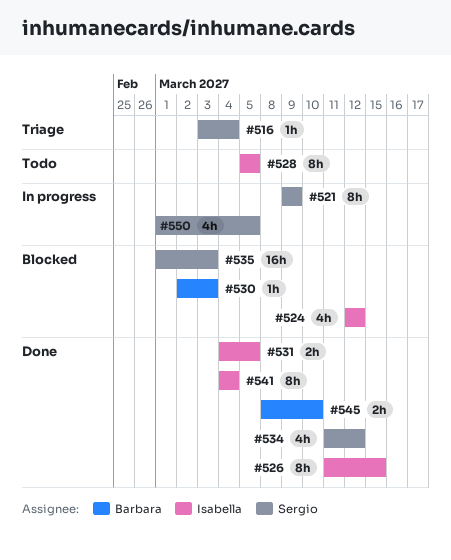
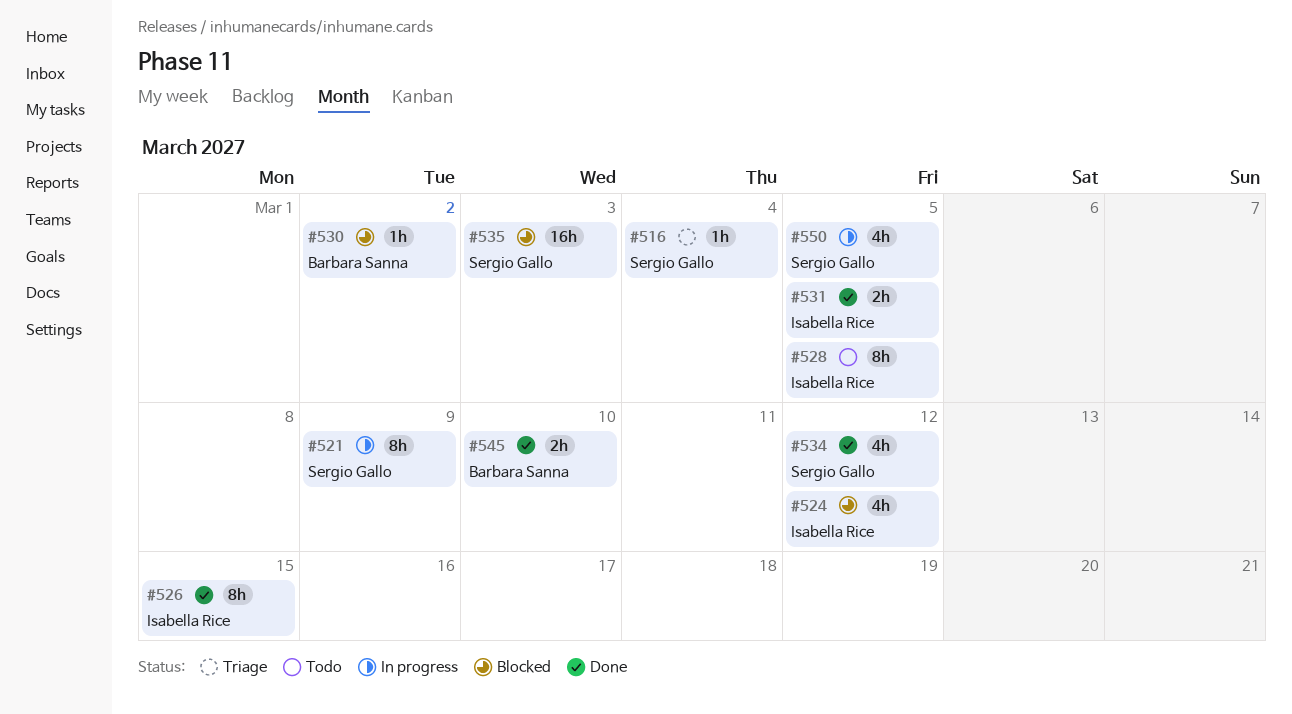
#530, due: Mar 3 -> Mar 2
#541: present -> none

